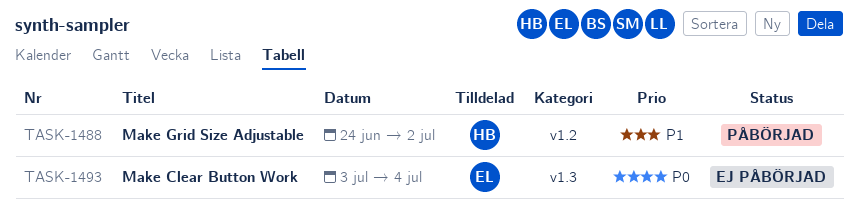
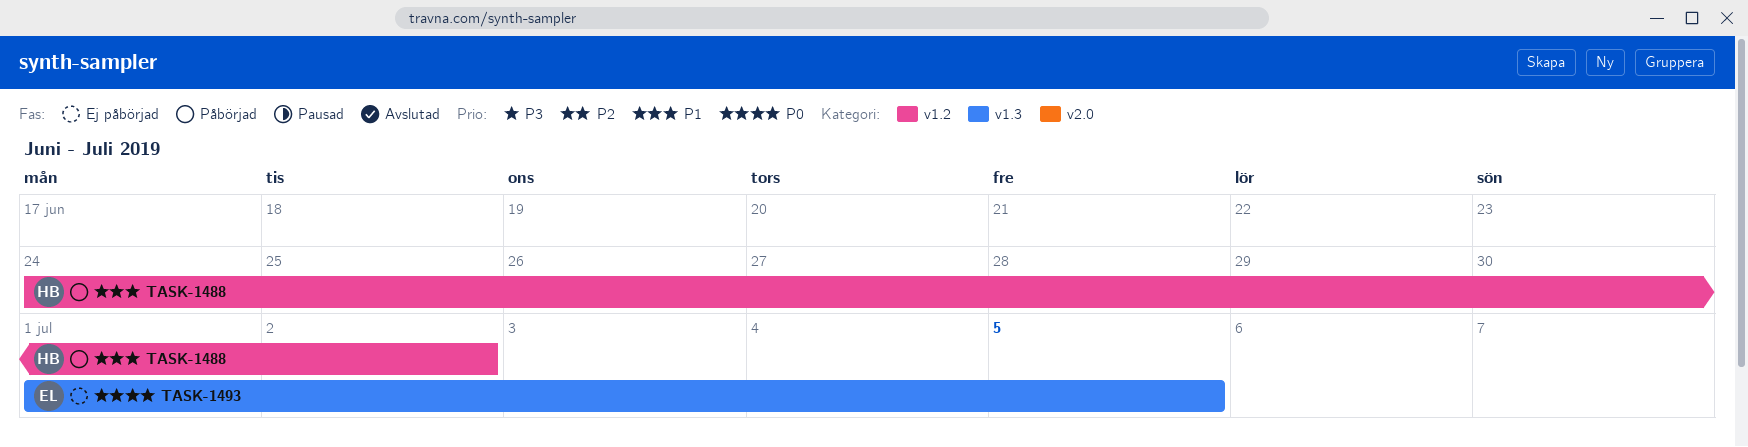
TASK-1493, start: Jul 3 -> Jul 1
TASK-1493, due: Jul 4 -> Jul 5

